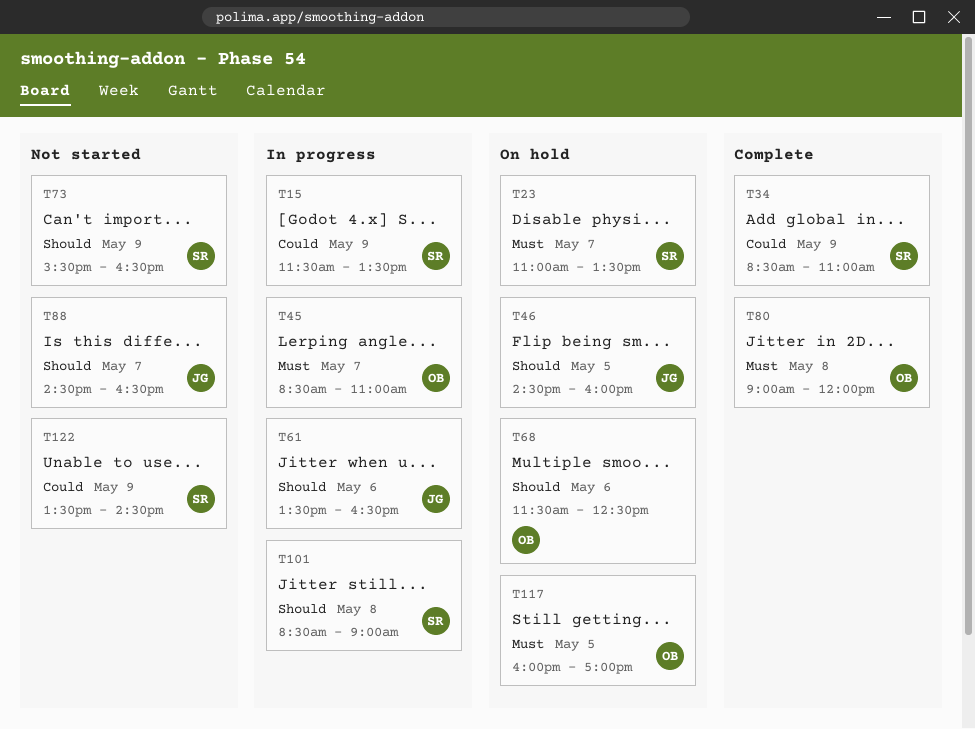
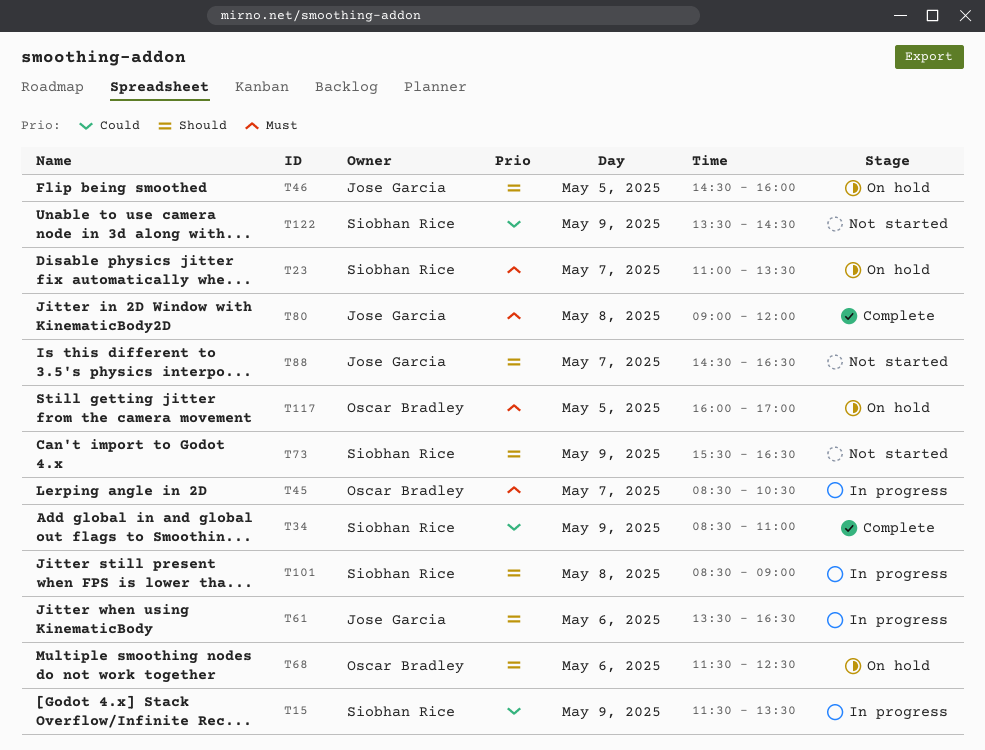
T45, ends: 11:00 -> 10:30
T80, owner: Oscar Bradley -> Jose Garcia

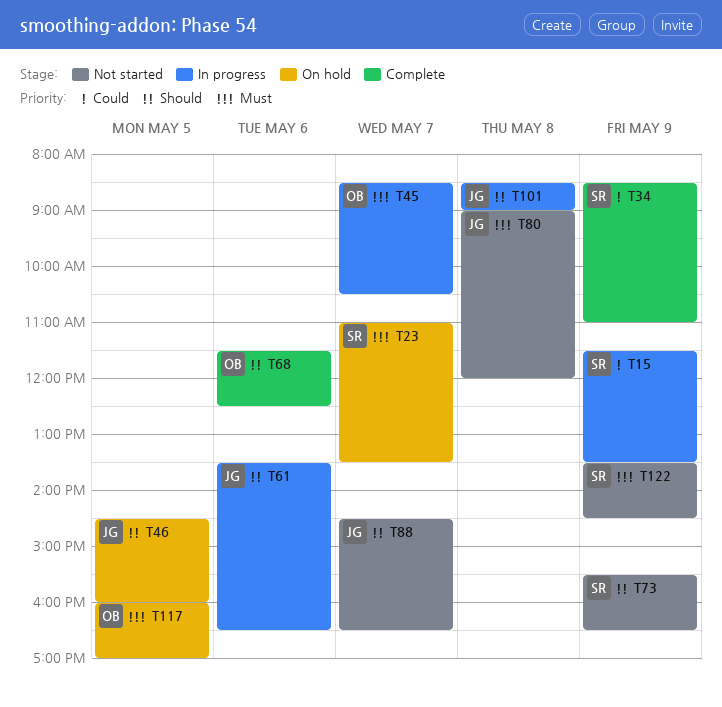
T68, status: On hold -> Complete
T80, status: Complete -> Not started
T101, owner: Siobhan Rice -> Jose Garcia
T122, priority: Could -> Must

